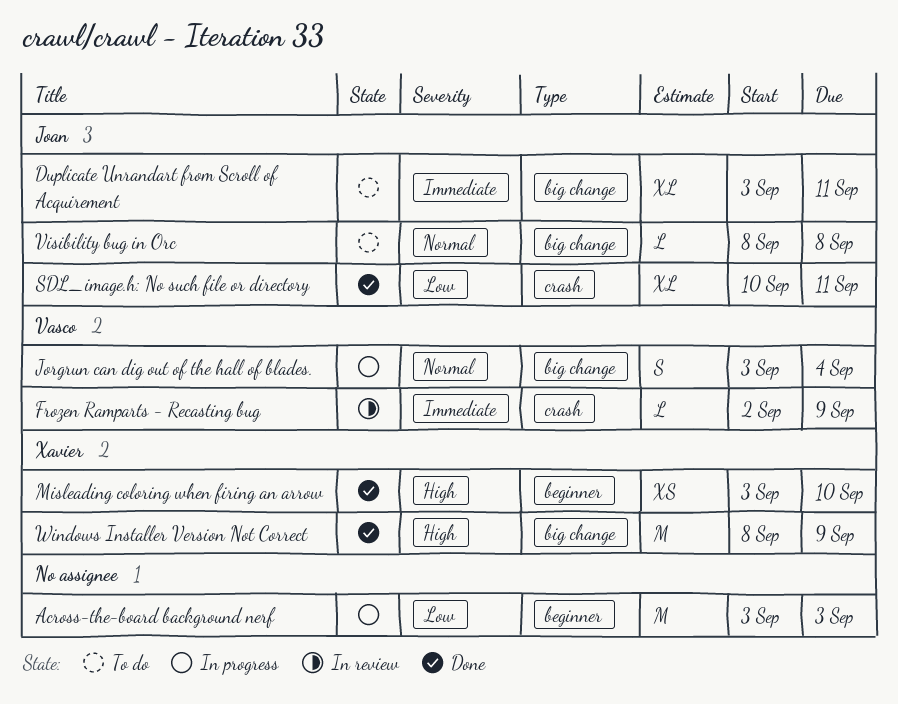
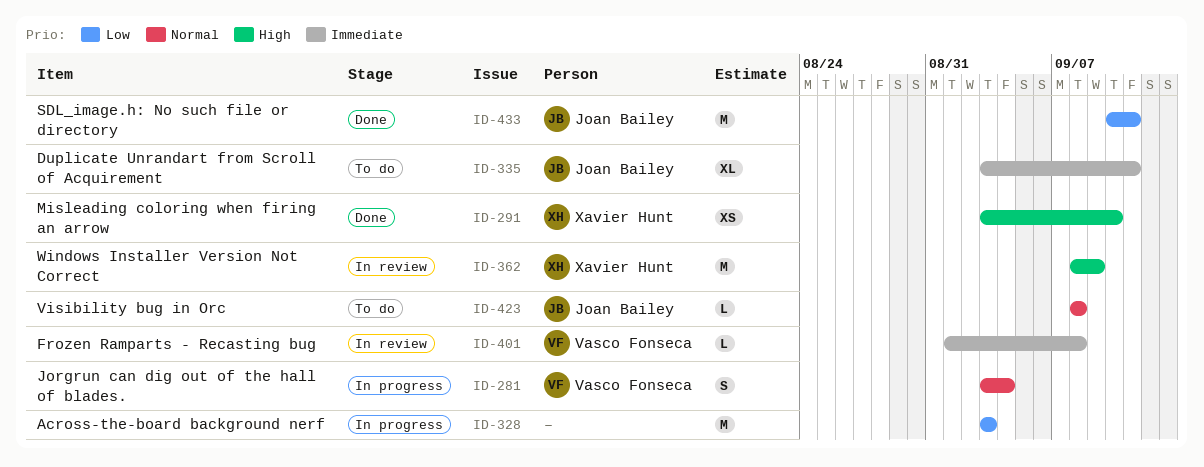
Frozen Ramparts - Recasting bug, start: Sep 2 -> Sep 1
Frozen Ramparts - Recasting bug, due: Sep 9 -> Sep 8
SDL_image.h: No such file or directory, estimate: XL -> M
Windows Installer Version Not Correct, status: Done -> In review

